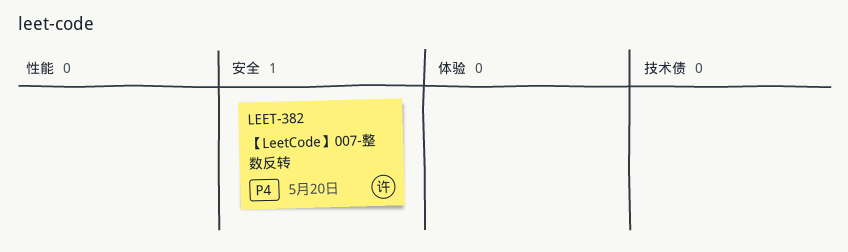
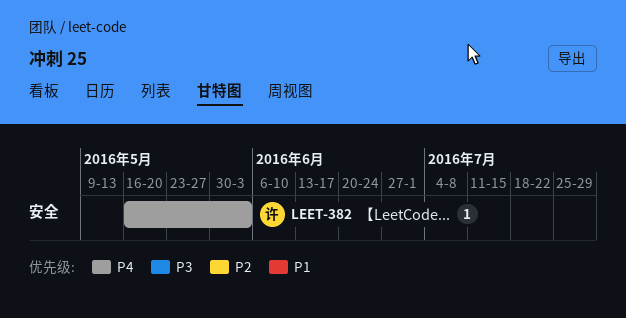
LEET-382, due: May 20 -> Jun 3

